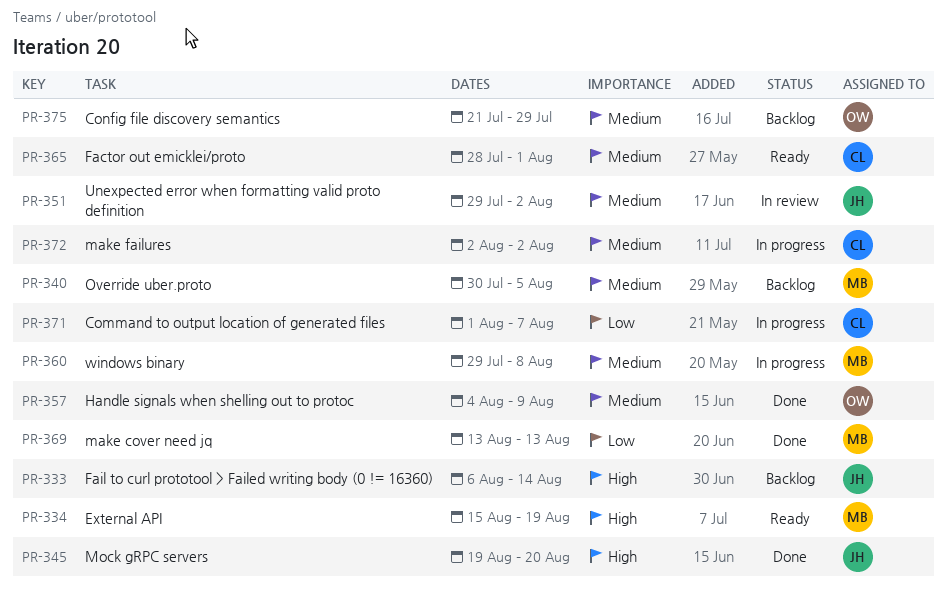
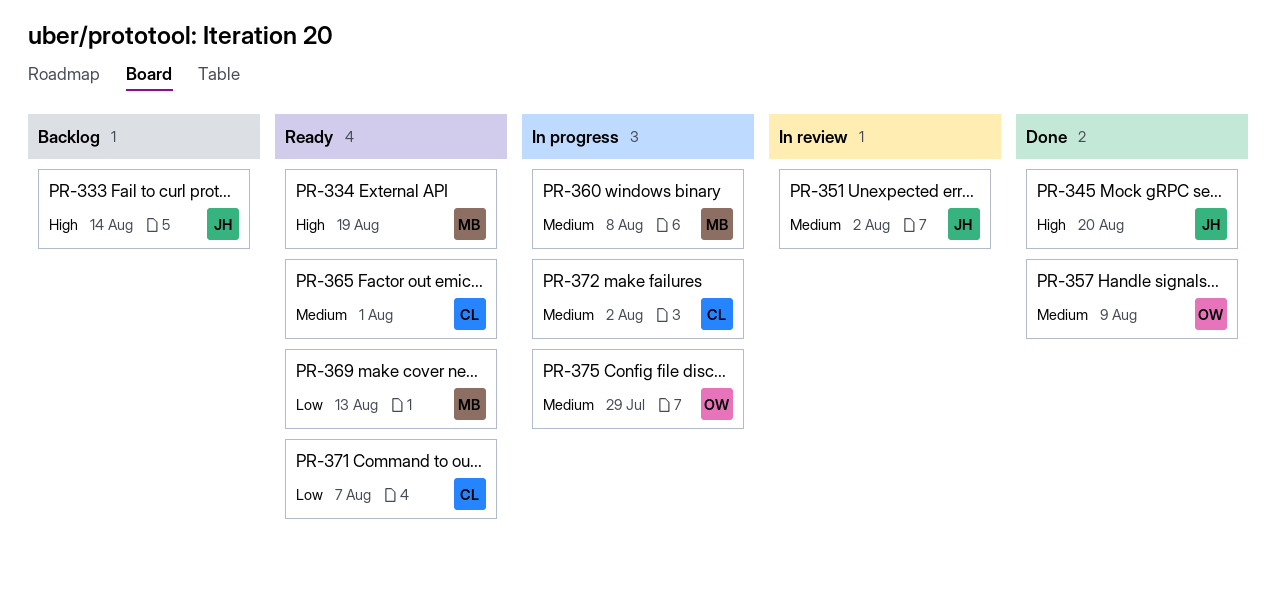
PR-340: present -> none
PR-369, status: Done -> Ready
PR-371, status: In progress -> Ready
PR-375, status: Backlog -> In progress

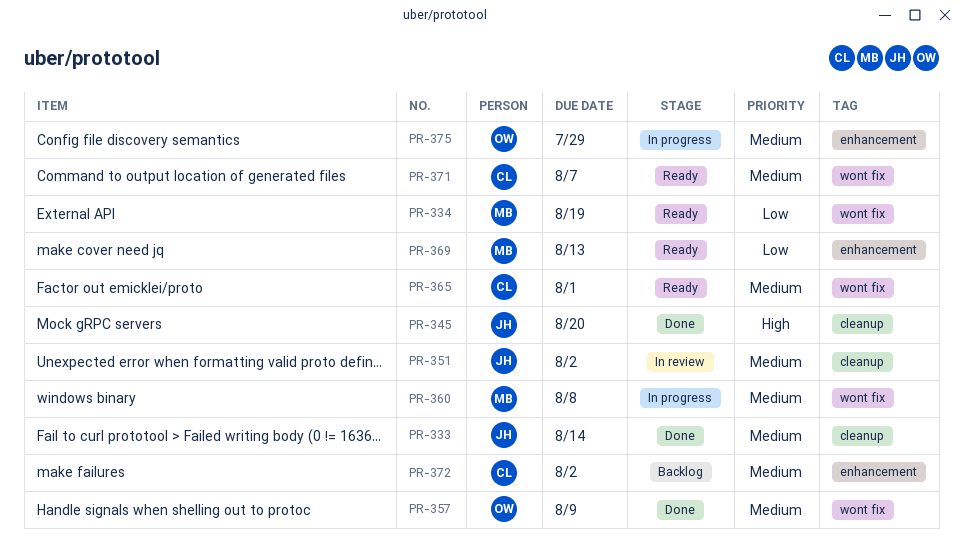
PR-333, status: Backlog -> Done
PR-333, priority: High -> Medium
PR-334, priority: High -> Low
PR-371, priority: Low -> Medium
PR-372, status: In progress -> Backlog

